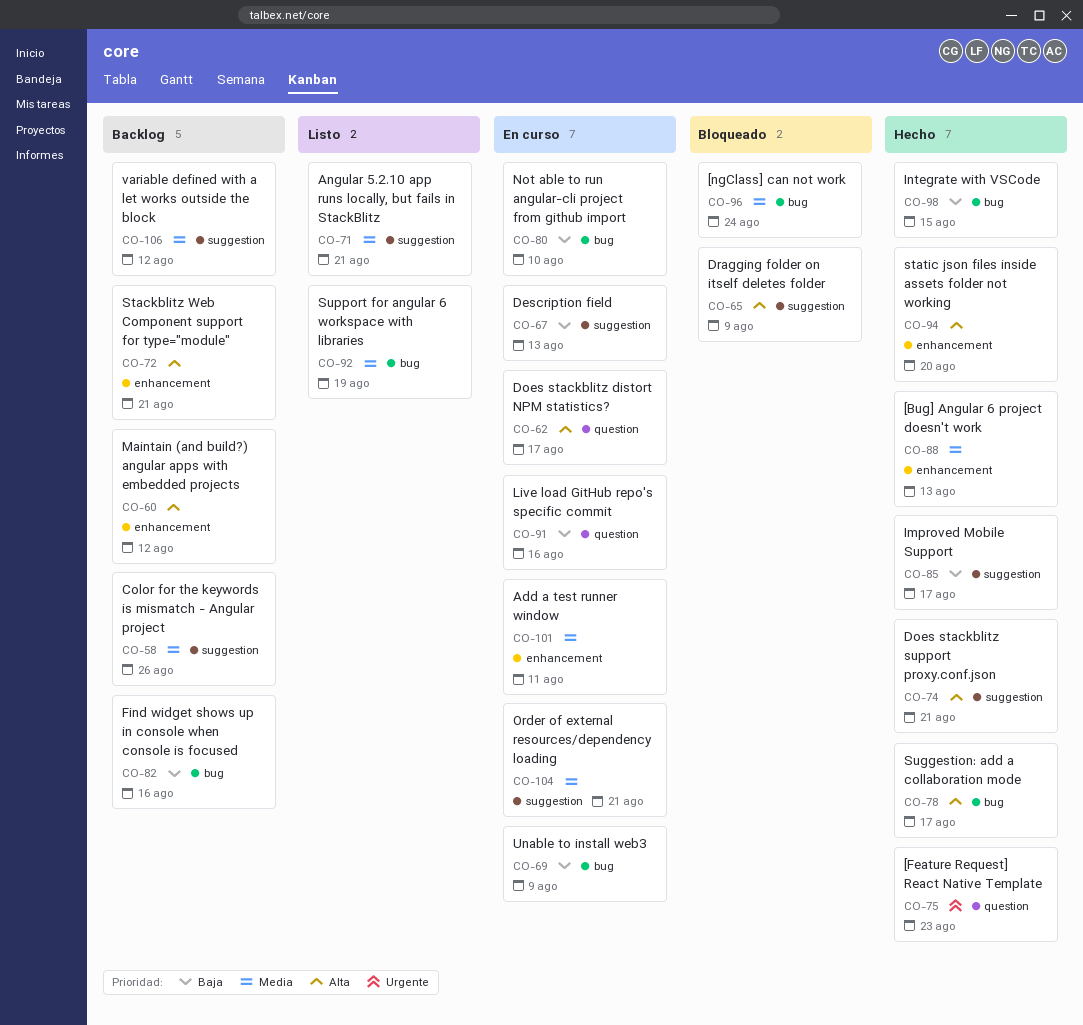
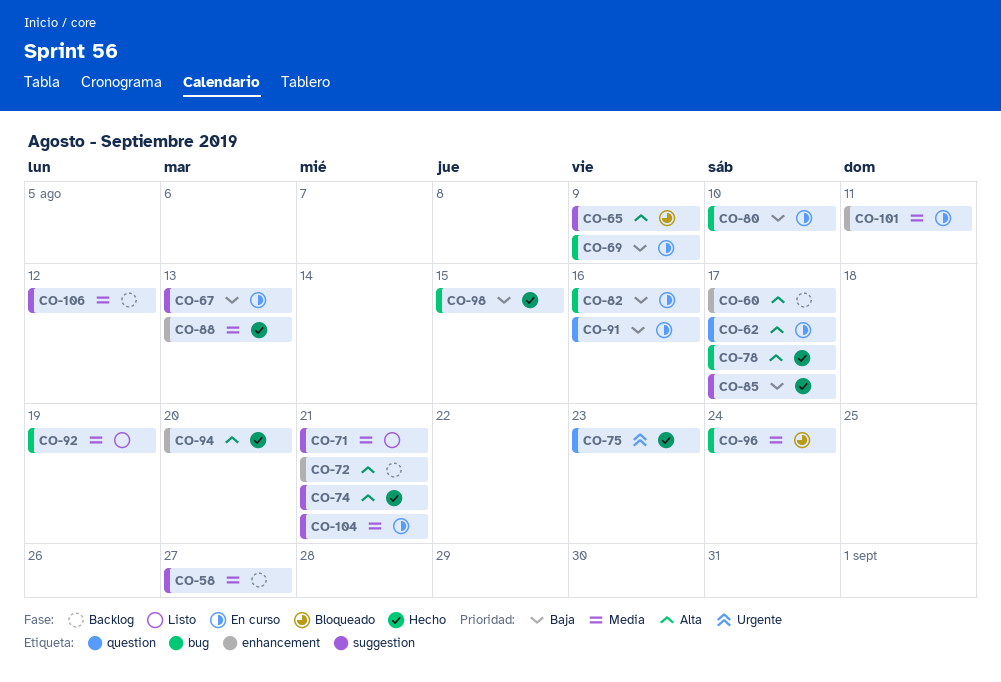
CO-58, due: Aug 26 -> Aug 27
CO-60, due: Aug 12 -> Aug 17
CO-82, status: Backlog -> En curso

